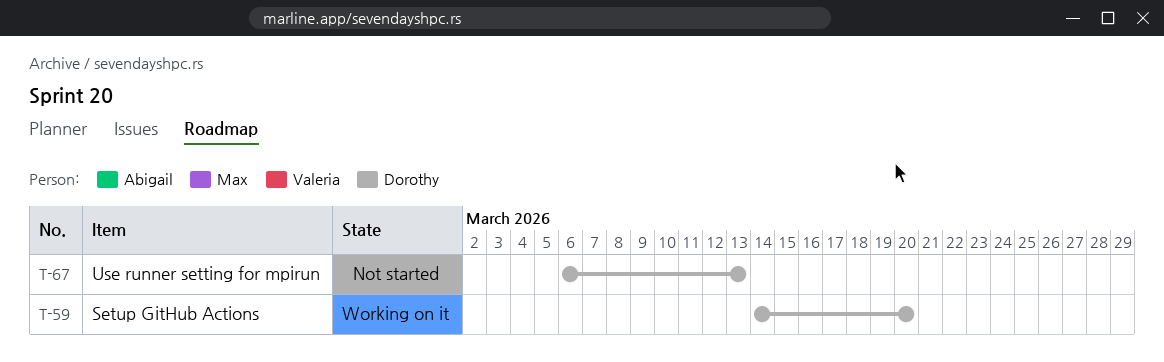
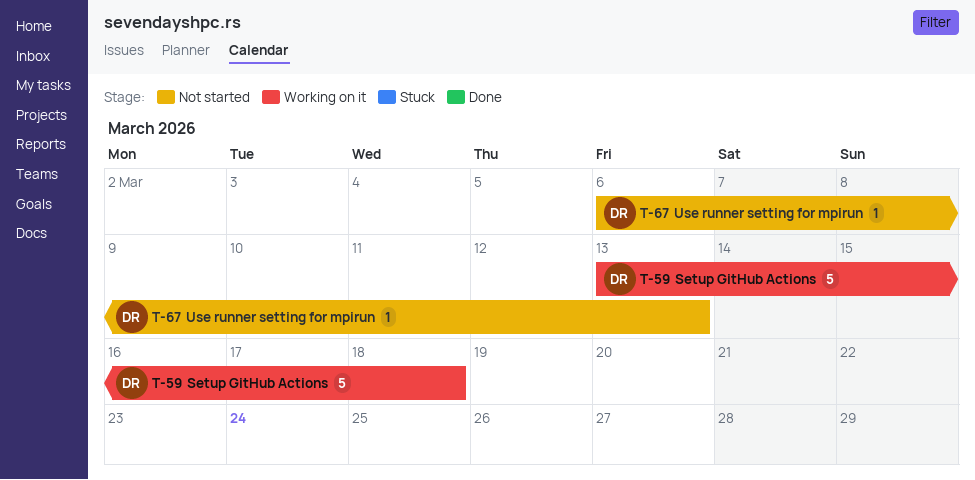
T-59, start: Mar 14 -> Mar 13
T-59, due: Mar 20 -> Mar 18

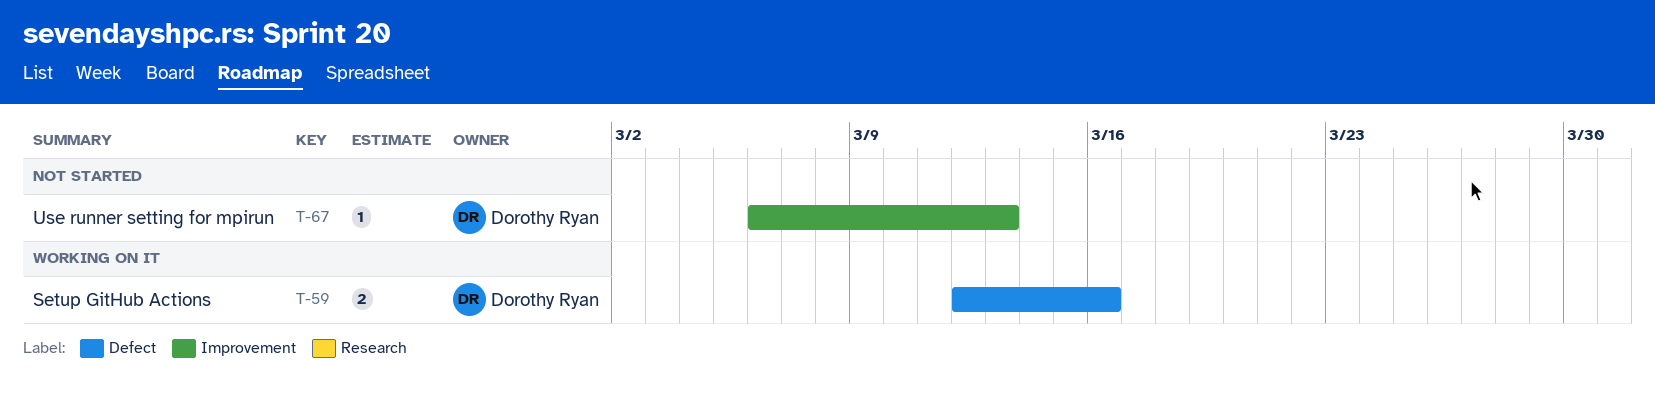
T-59, estimate: 5 -> 2
T-59, start: Mar 13 -> Mar 12
T-59, due: Mar 18 -> Mar 16

